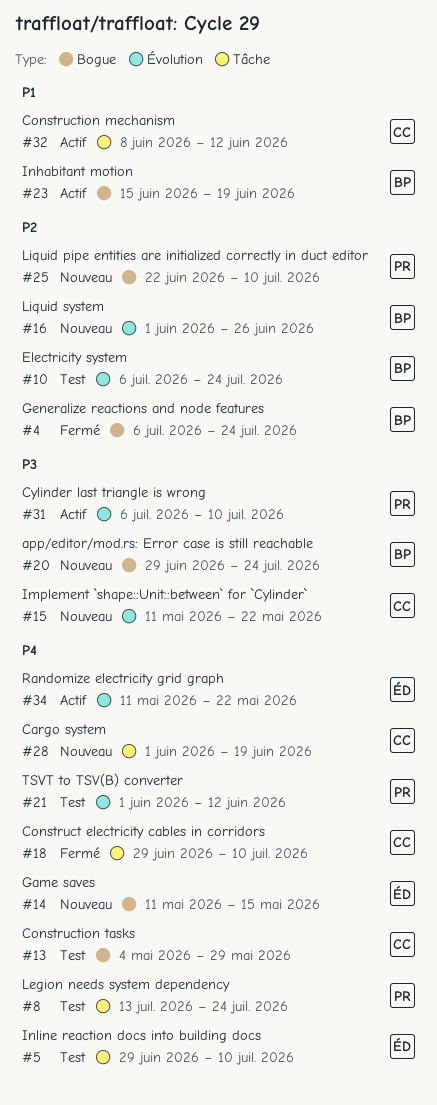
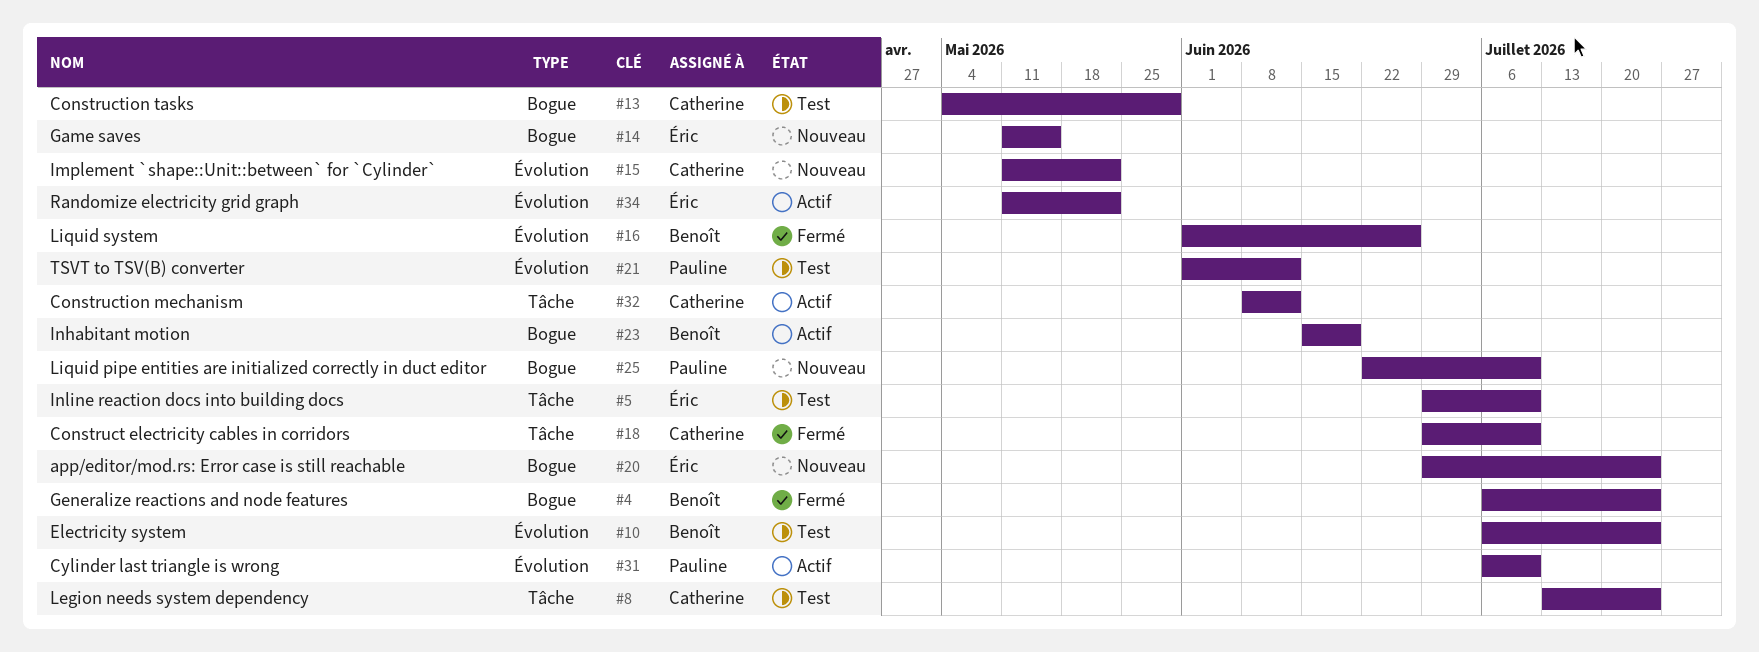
#8, owner: Pauline -> Catherine
#16, status: Nouveau -> Fermé
#20, owner: Benoît -> Éric
#28: present -> none

